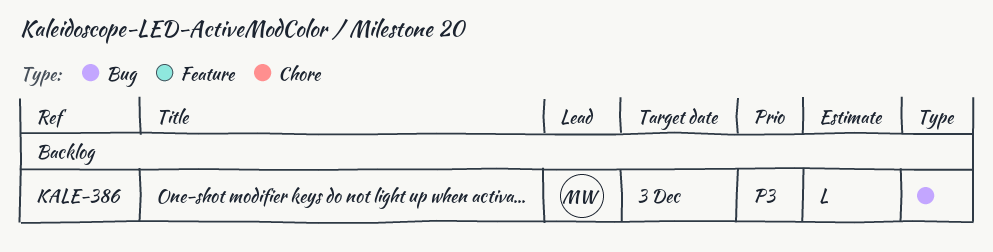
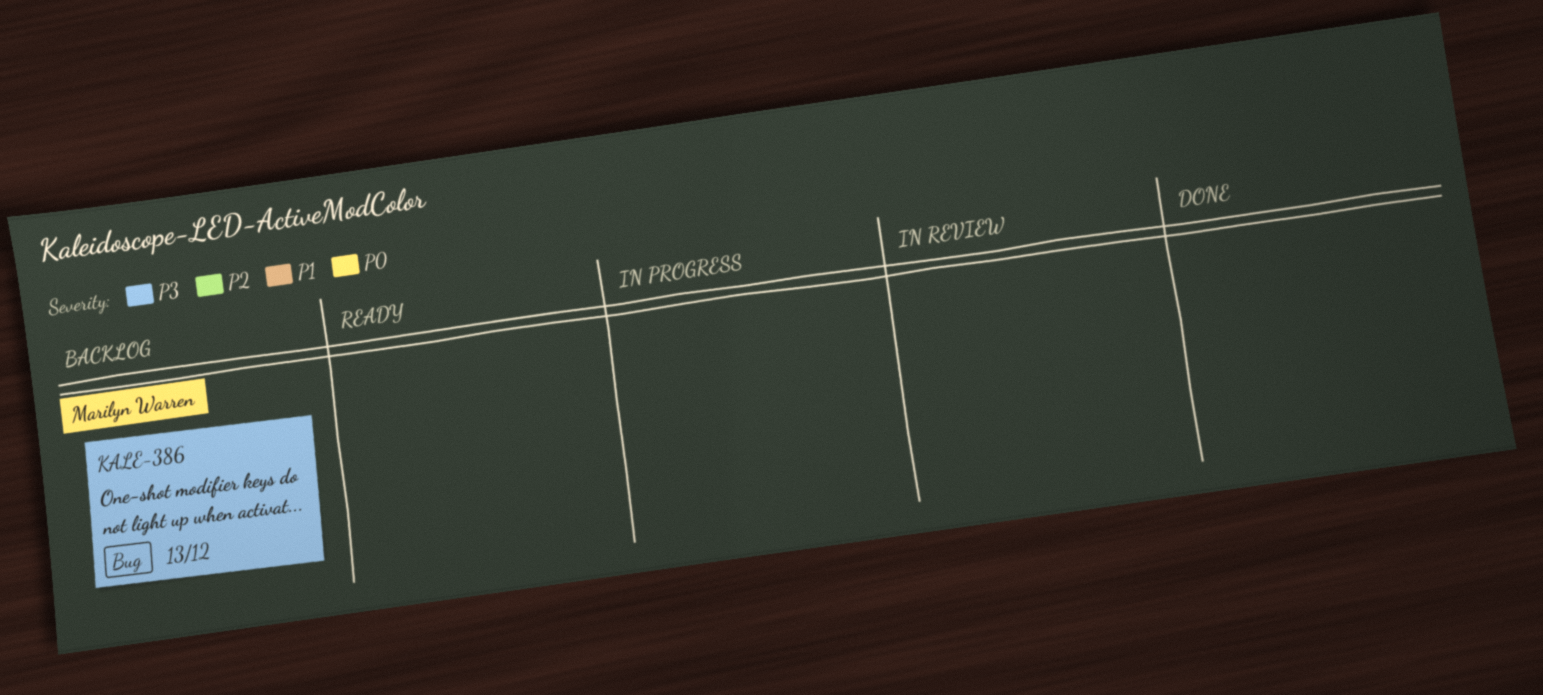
KALE-386, due: Dec 3 -> Dec 13

